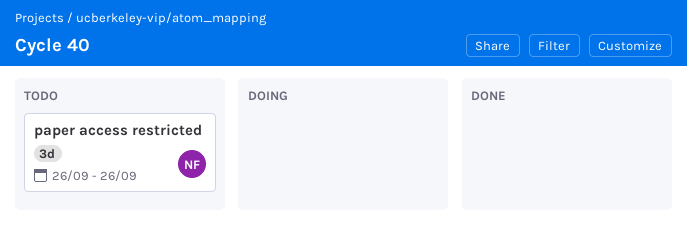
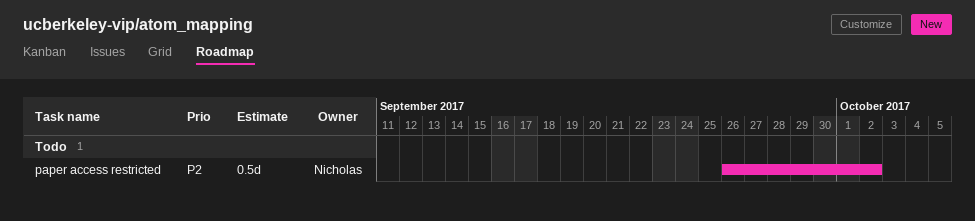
paper access restricted, estimate: 3d -> 0.5d
paper access restricted, due: Sep 26 -> Oct 2

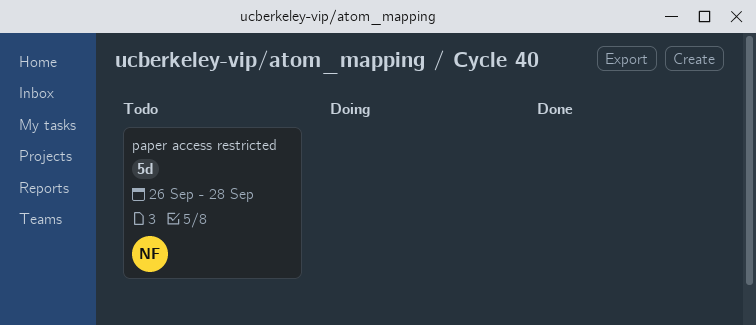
paper access restricted, estimate: 0.5d -> 5d
paper access restricted, due: Oct 2 -> Sep 28

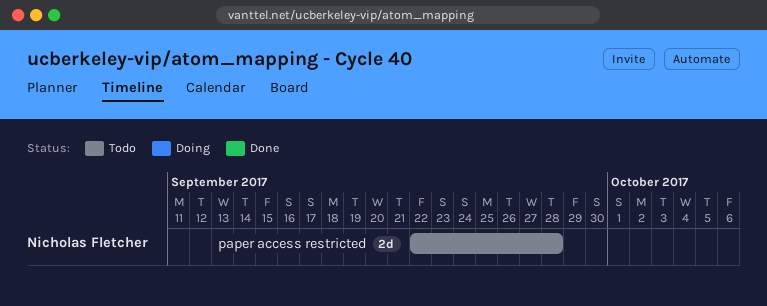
paper access restricted, estimate: 5d -> 2d
paper access restricted, start: Sep 26 -> Sep 22

